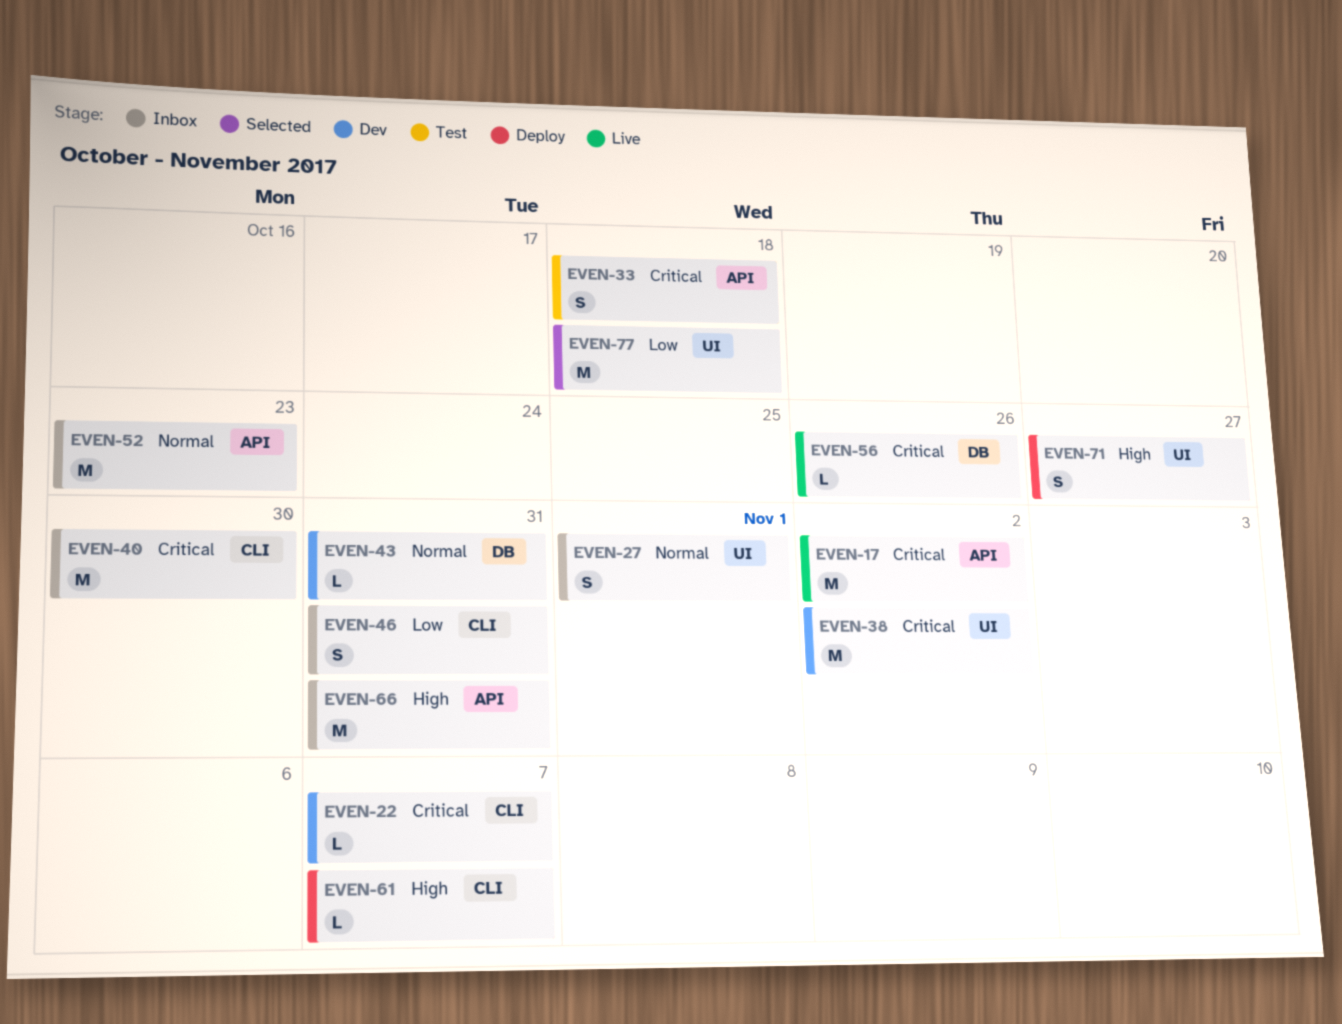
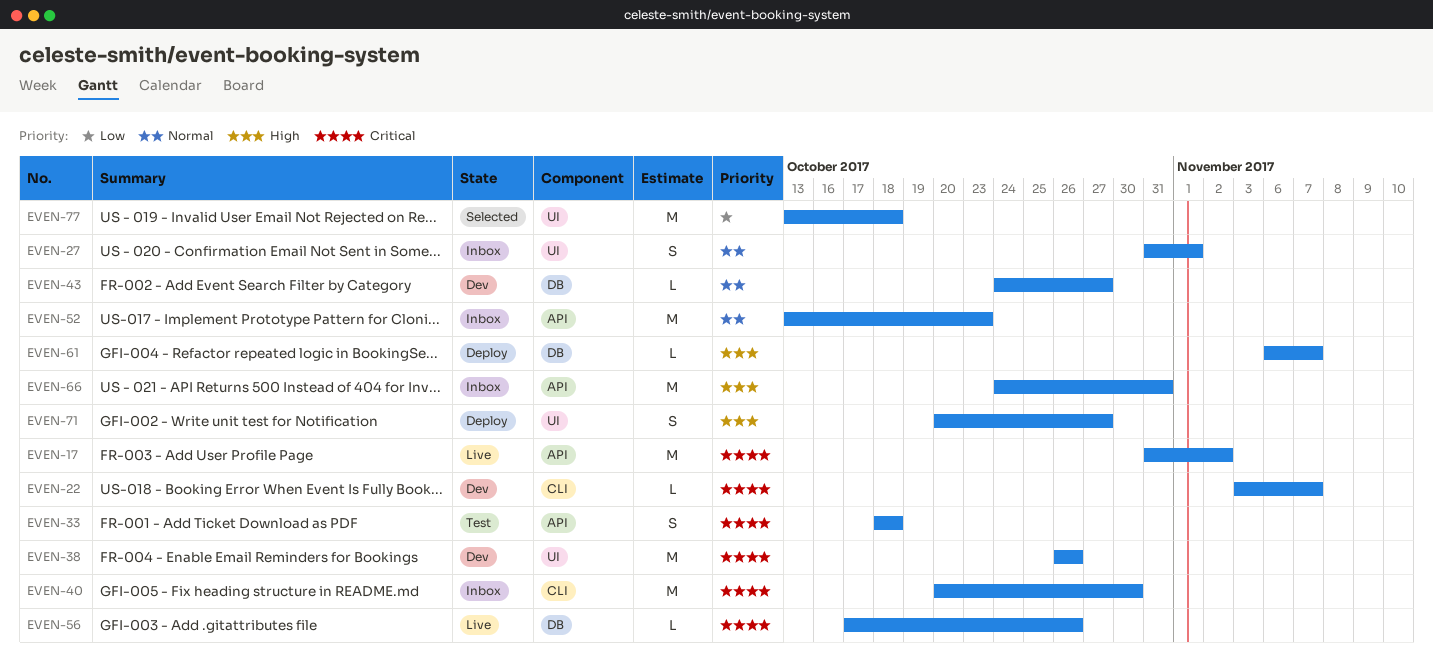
EVEN-38, due: Nov 2 -> Oct 26
EVEN-43, due: Oct 31 -> Oct 27
EVEN-46: present -> none
EVEN-61, label: CLI -> DB

